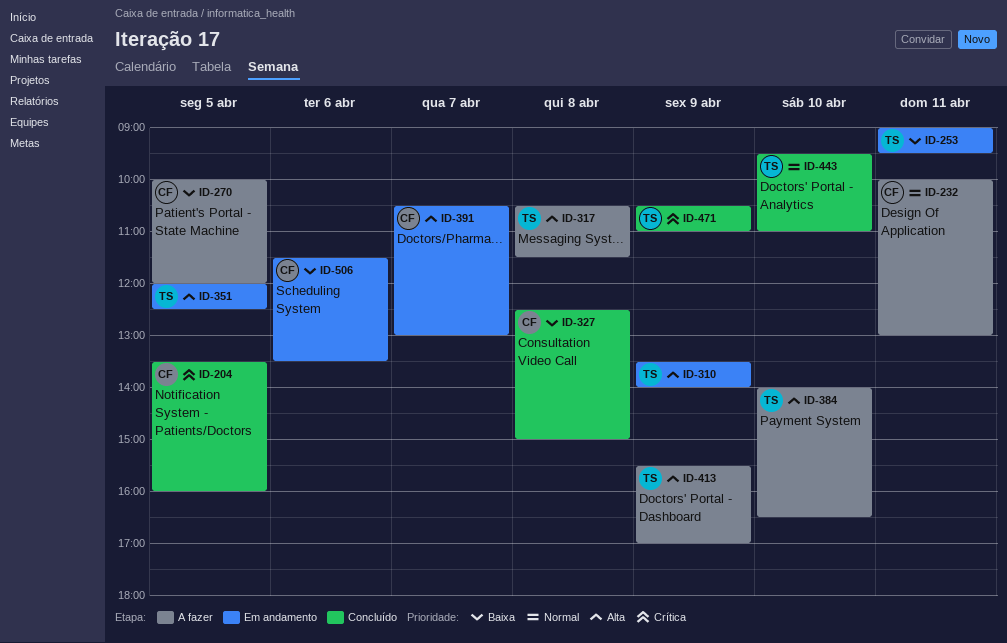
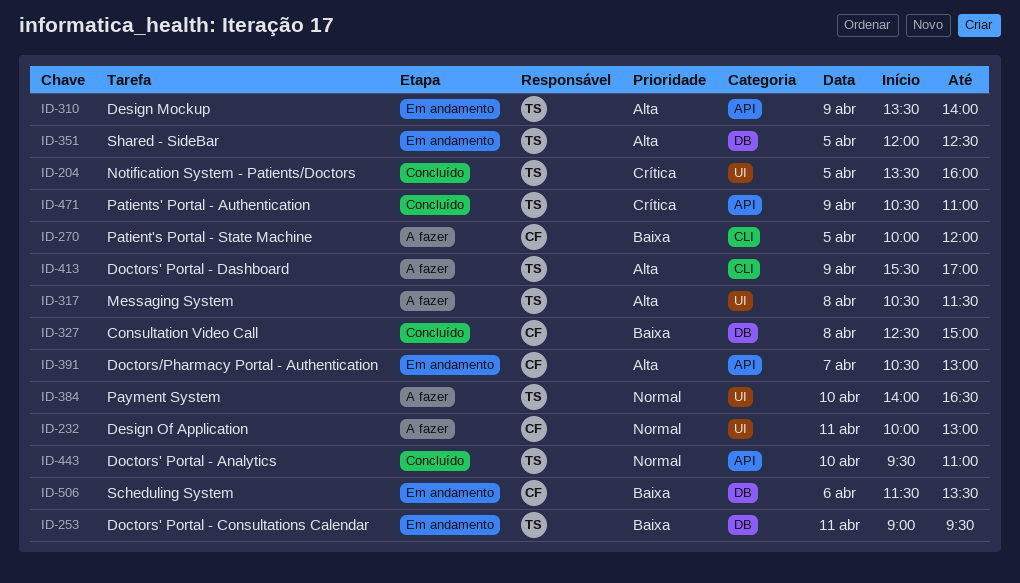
ID-204, owner: CF -> TS
ID-384, priority: Alta -> Normal

